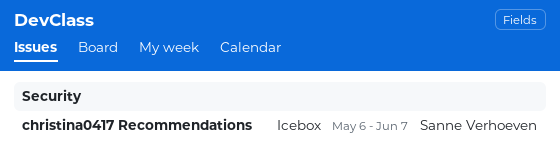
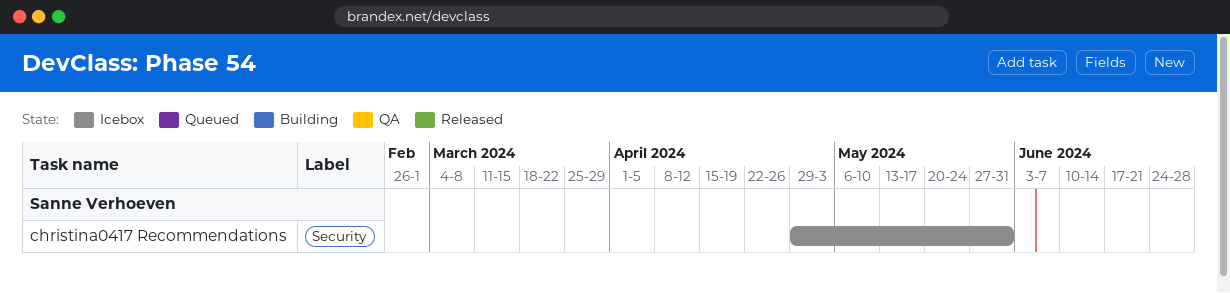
christina0417 Recommendations, start: May 6 -> Apr 29
christina0417 Recommendations, due: Jun 7 -> May 31

